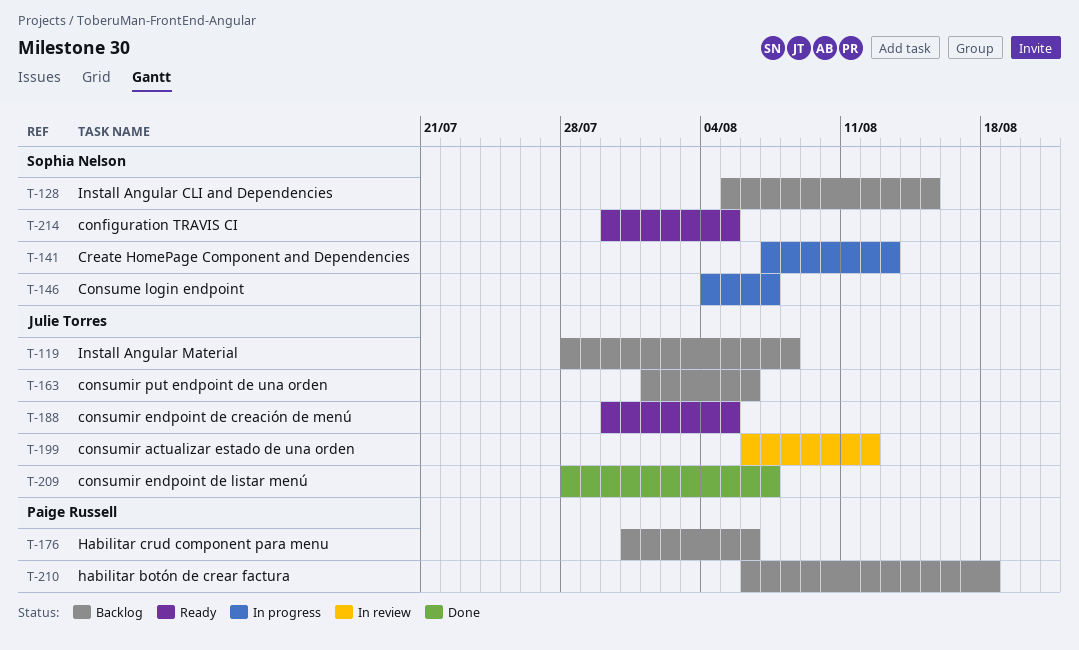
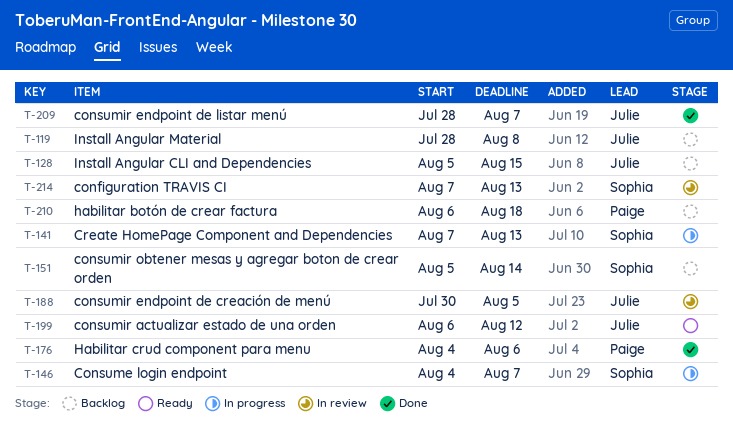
T-128, owner: Sophia Nelson -> Julie Torres
T-151: none -> present
T-163: present -> none
T-176, status: Backlog -> Done
T-176, start: Jul 31 -> Aug 4
T-188, status: Ready -> In review
T-199, status: In review -> Ready
T-214, status: Ready -> In review
T-214, start: Jul 30 -> Aug 7
T-214, due: Aug 5 -> Aug 13

